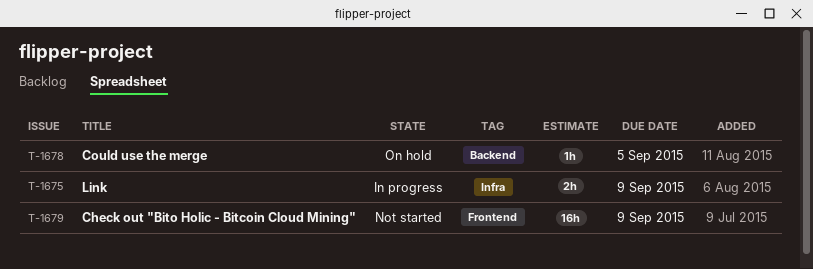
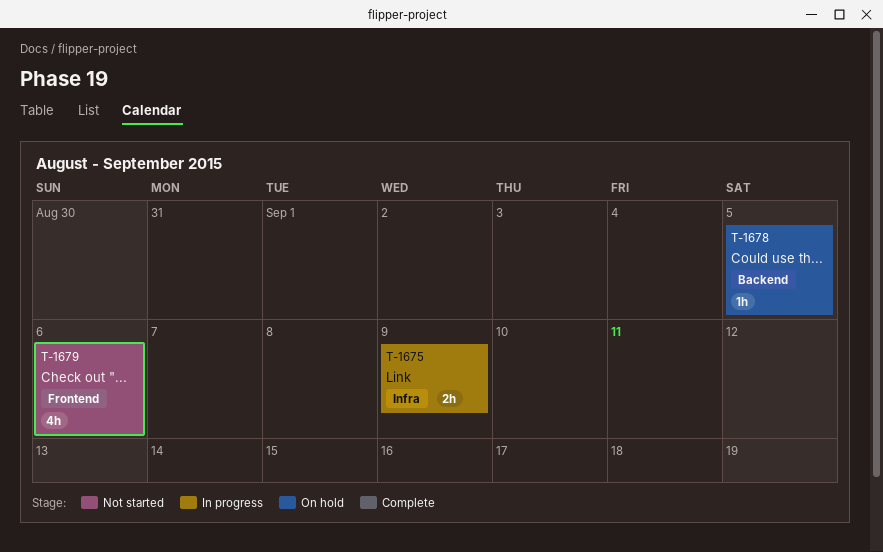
T-1679, estimate: 16h -> 4h
T-1679, due: Sep 9 -> Sep 6

